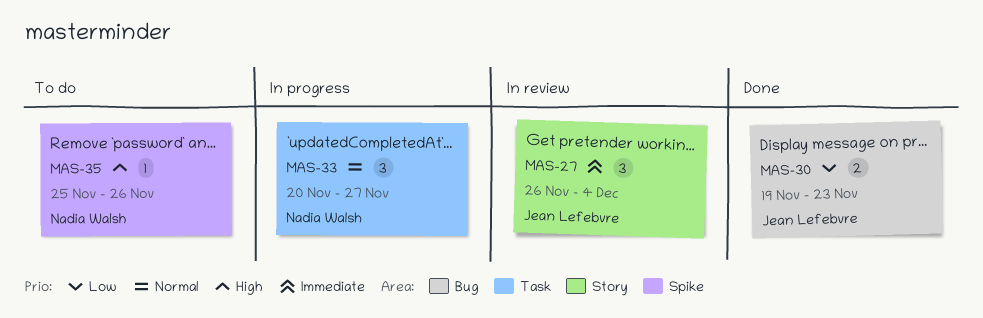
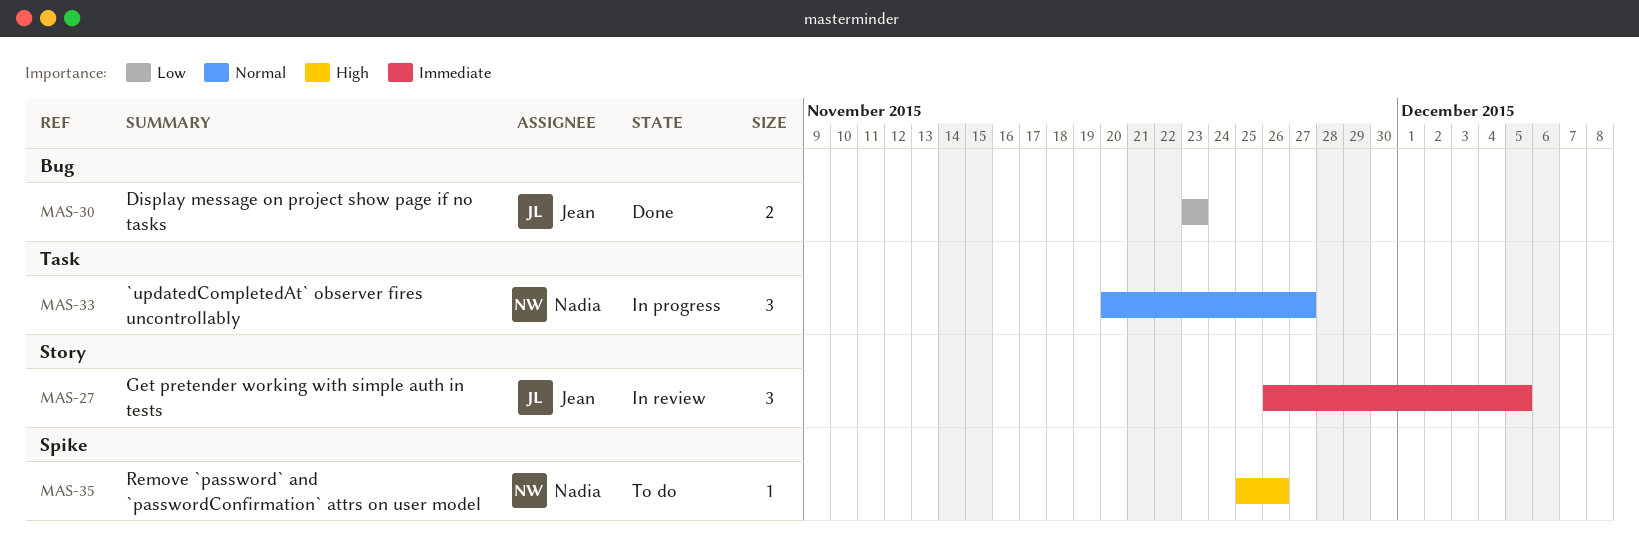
MAS-27, due: Dec 4 -> Dec 5
MAS-30, start: Nov 19 -> Nov 23

